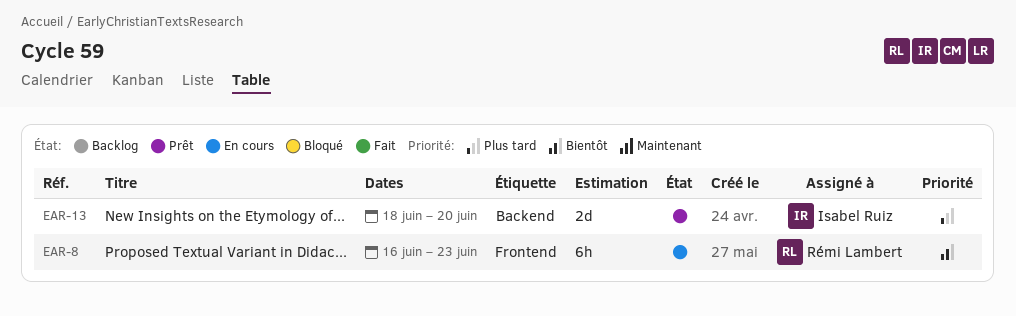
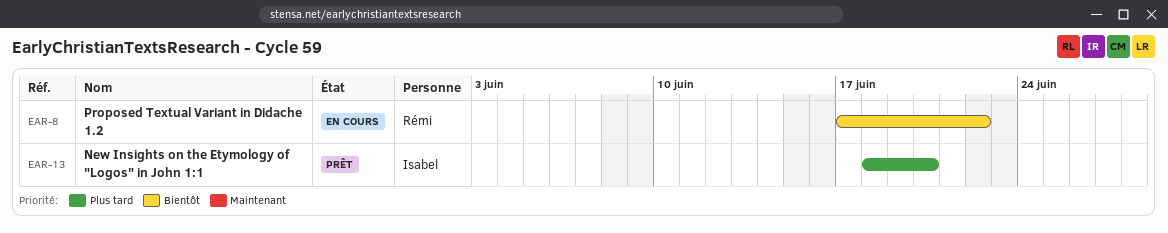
EAR-8, start: Jun 16 -> Jun 17
EAR-8, due: Jun 23 -> Jun 22

